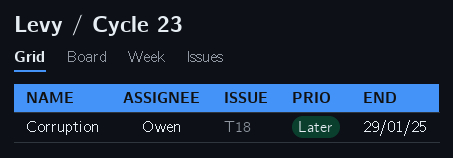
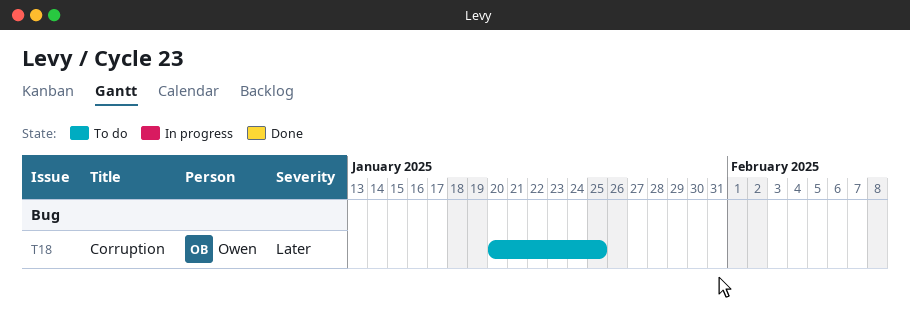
T18, due: Jan 29 -> Jan 25

